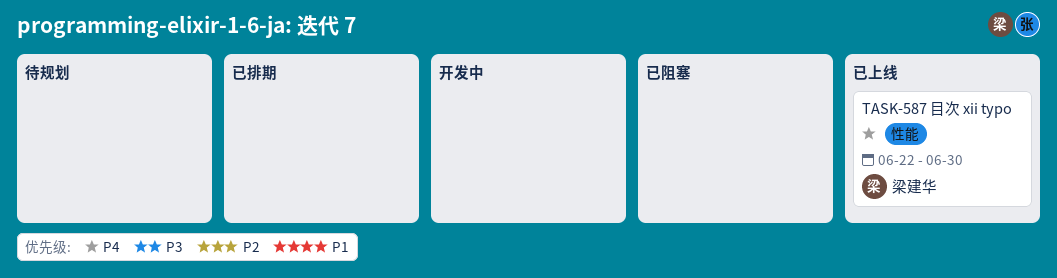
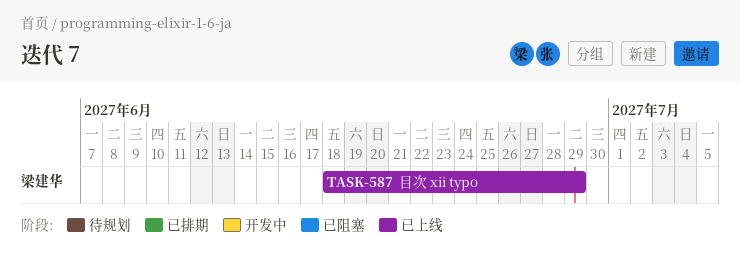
TASK-587, start: Jun 22 -> Jun 18
TASK-587, due: Jun 30 -> Jun 29

